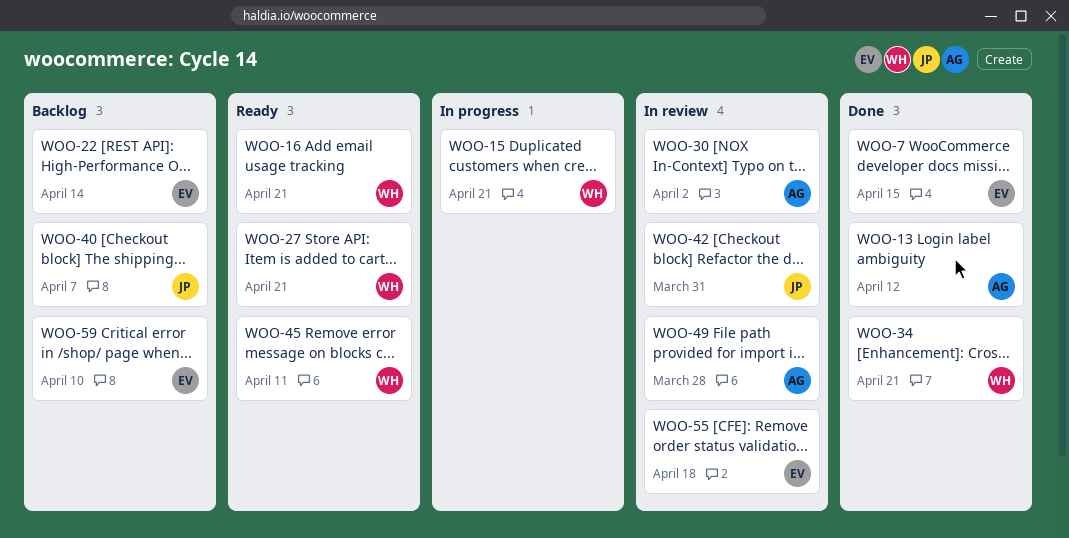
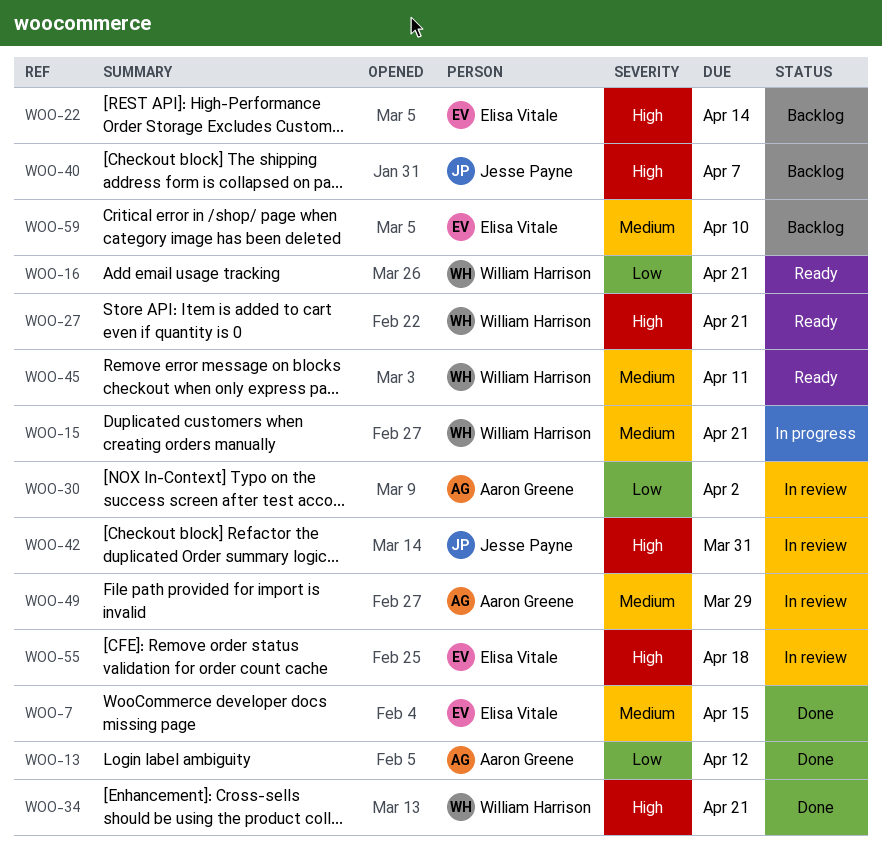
WOO-49, due: Mar 28 -> Mar 29

